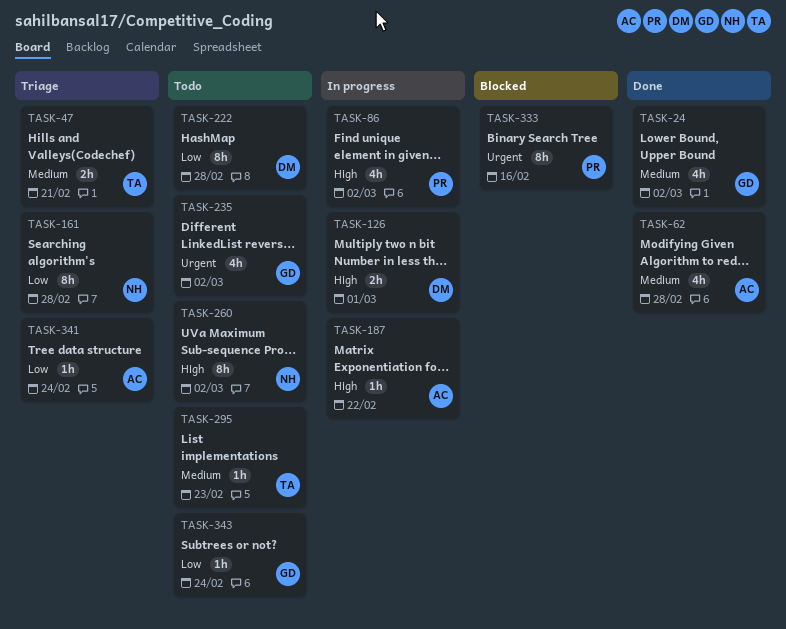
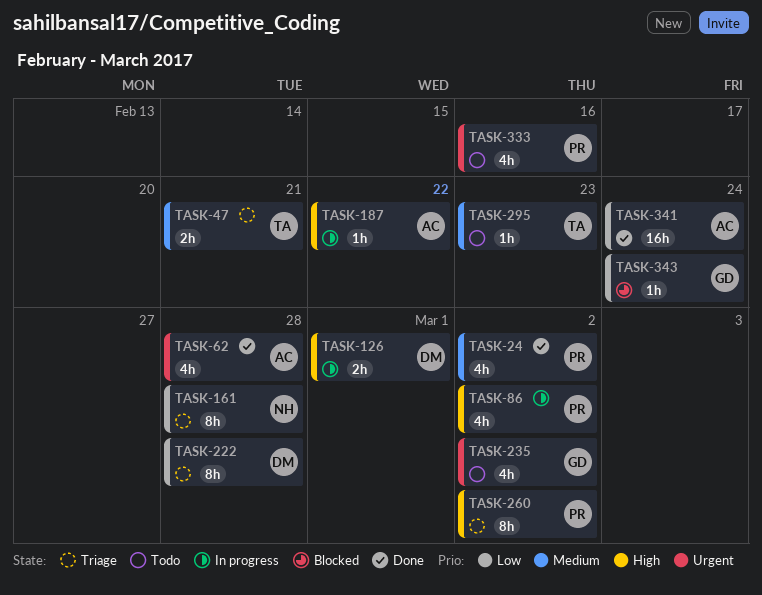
TASK-24, owner: GD -> PR
TASK-62, priority: Medium -> Urgent
TASK-222, status: Todo -> Triage
TASK-260, status: Todo -> Triage
TASK-260, owner: NH -> PR
TASK-333, status: Blocked -> Todo
TASK-333, estimate: 8h -> 4h
TASK-341, status: Triage -> Done
TASK-341, estimate: 1h -> 16h
TASK-343, status: Todo -> Blocked

